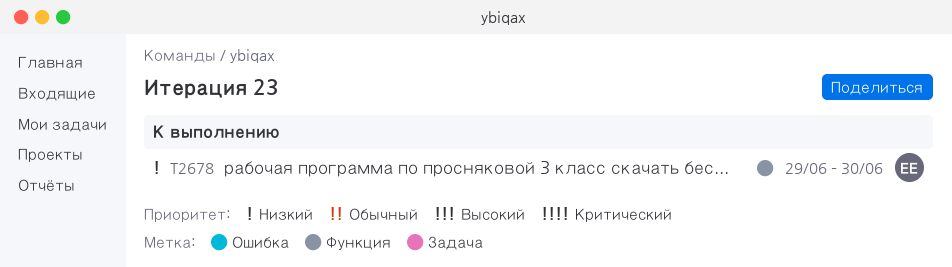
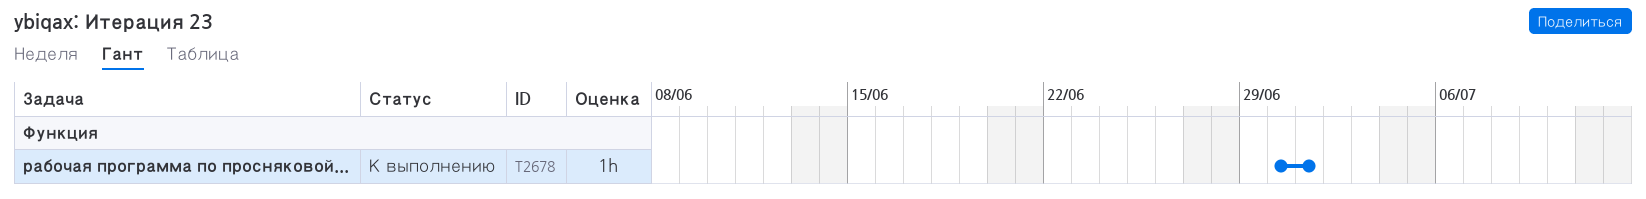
T2678, start: Jun 29 -> Jun 30
T2678, due: Jun 30 -> Jul 1

